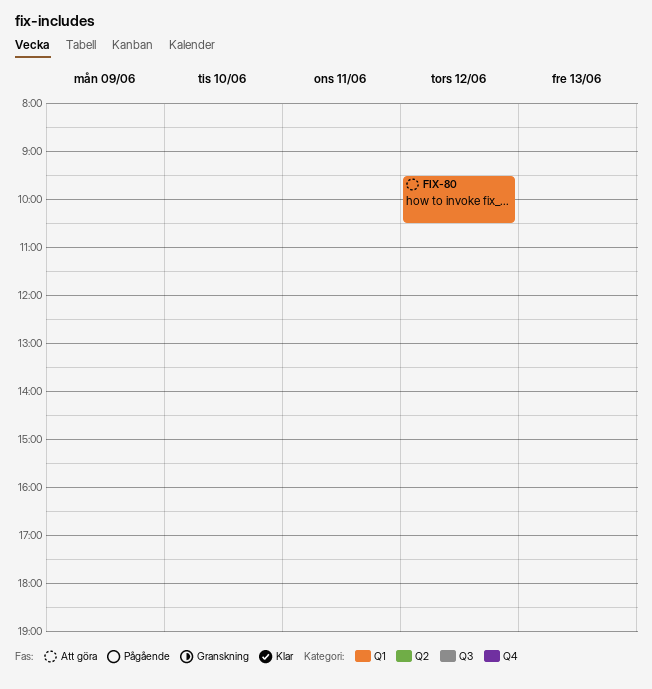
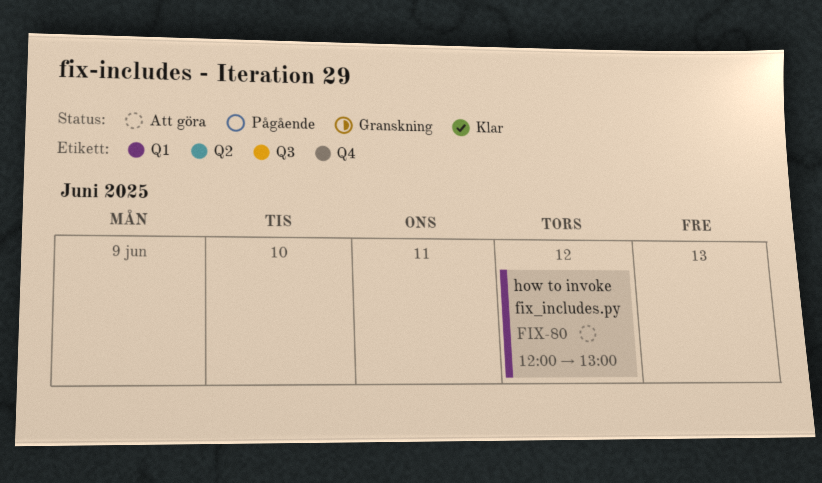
FIX-80, begins: 09:30 -> 12:00
FIX-80, ends: 10:30 -> 13:00

